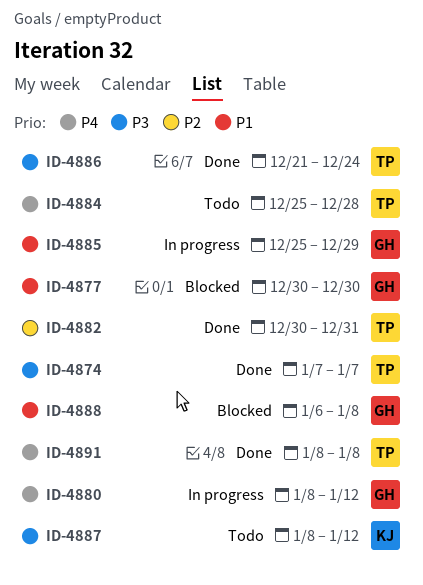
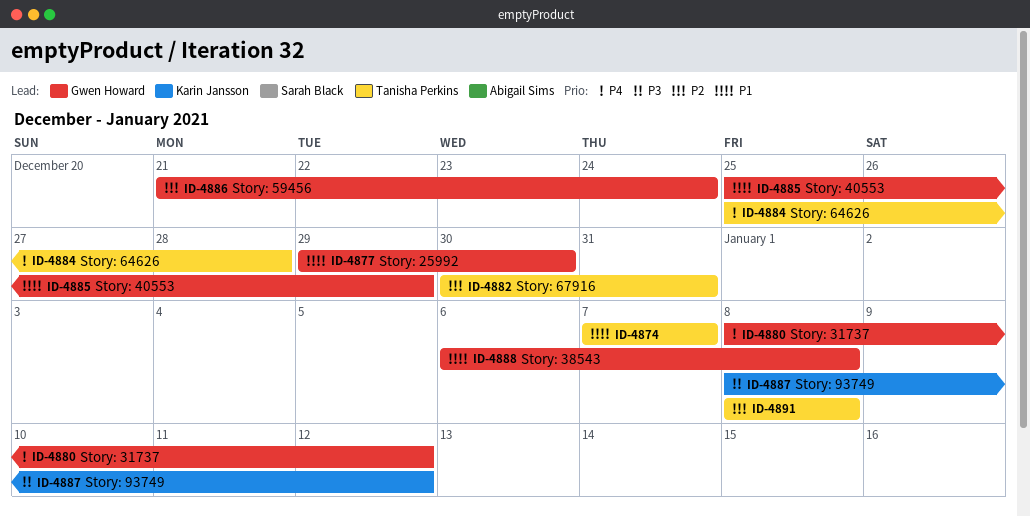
ID-4874, priority: P3 -> P1
ID-4877, start: Dec 30 -> Dec 29
ID-4886, owner: Tanisha Perkins -> Gwen Howard
ID-4886, priority: P3 -> P2
ID-4891, priority: P4 -> P2

